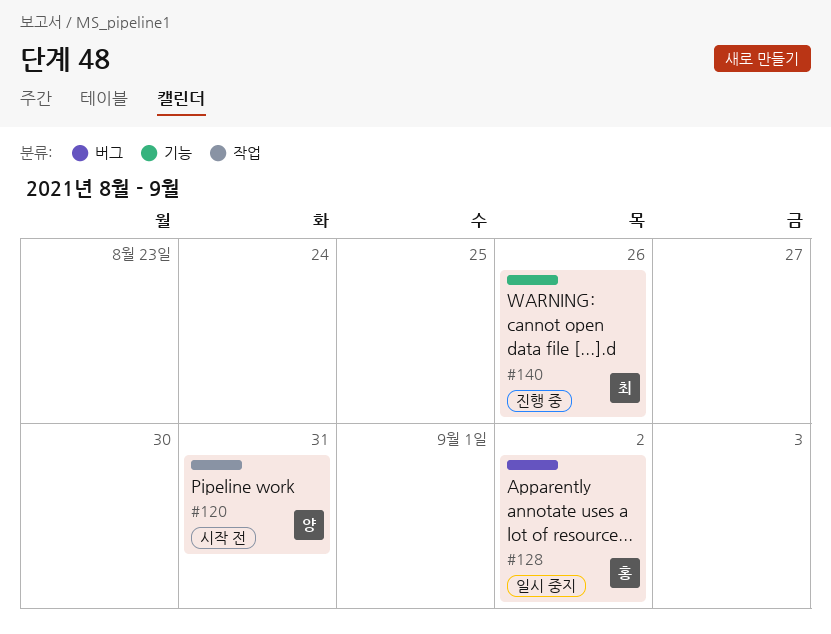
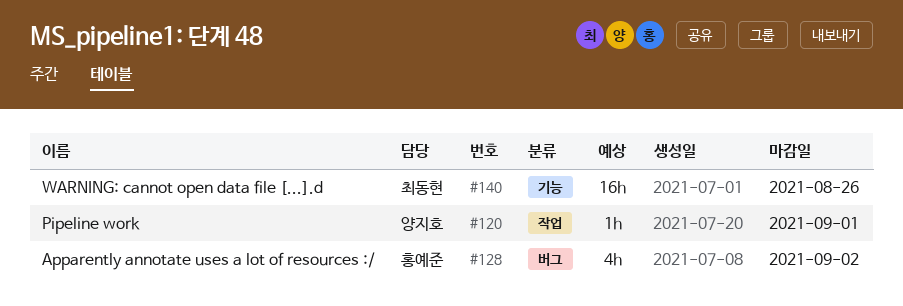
#120, due: Aug 31 -> Sep 1

